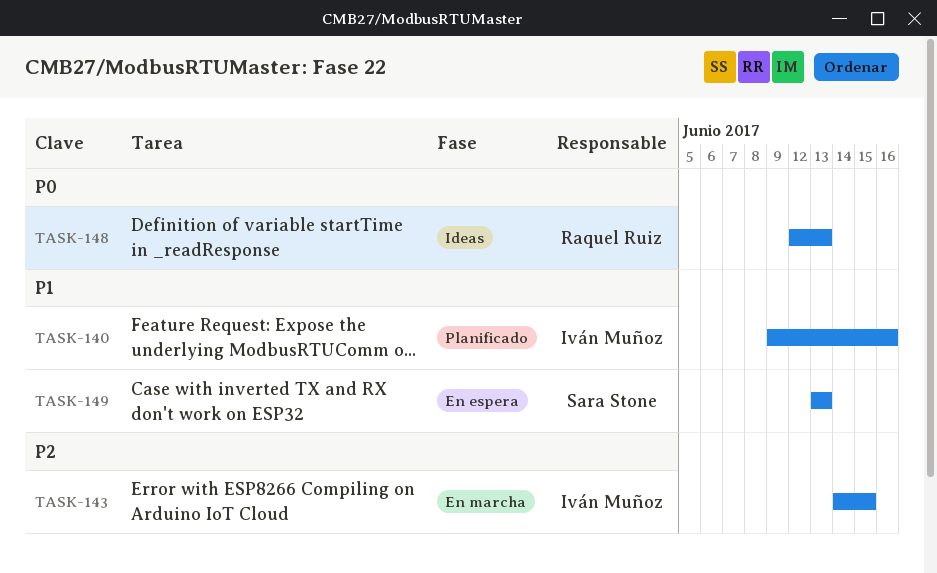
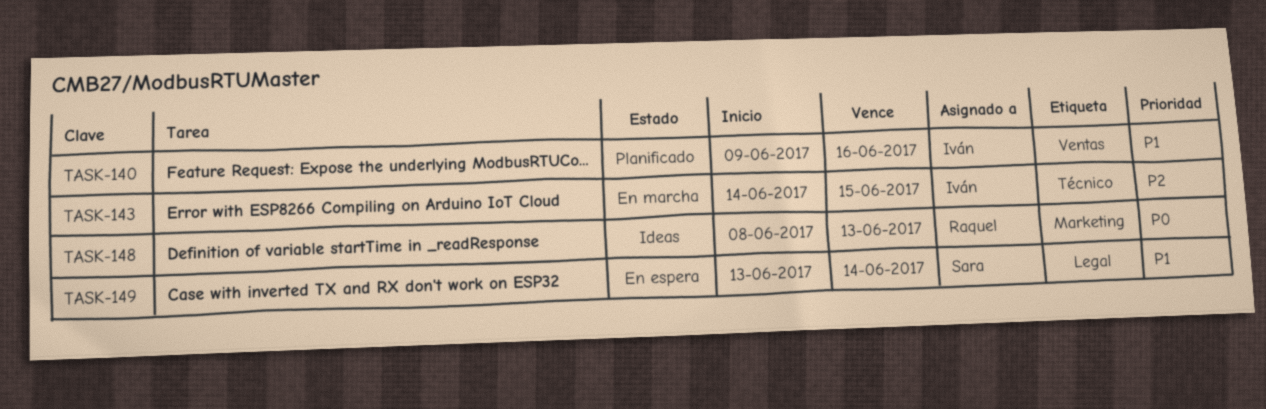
TASK-148, start: Jun 12 -> Jun 8
TASK-149, due: Jun 13 -> Jun 14

